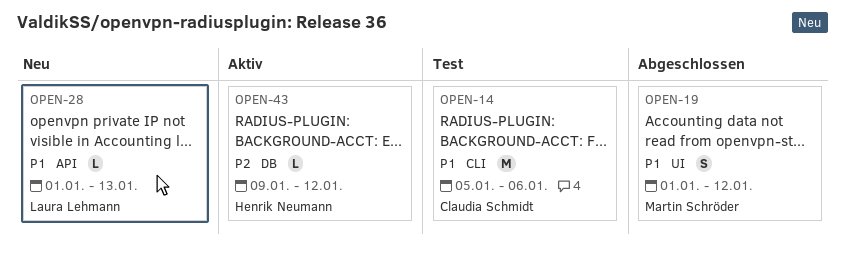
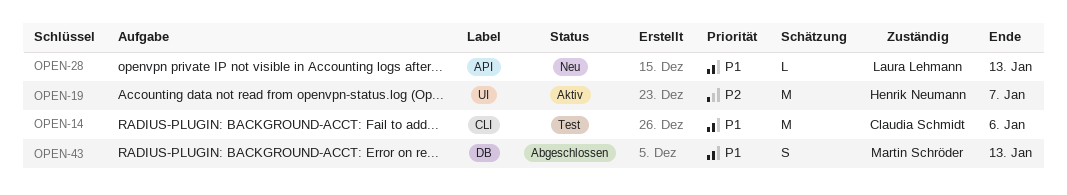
OPEN-19, status: Abgeschlossen -> Aktiv
OPEN-19, owner: Martin Schröder -> Henrik Neumann
OPEN-19, priority: P1 -> P2
OPEN-19, estimate: S -> M
OPEN-19, due: Jan 12 -> Jan 7
OPEN-43, status: Aktiv -> Abgeschlossen
OPEN-43, owner: Henrik Neumann -> Martin Schröder
OPEN-43, priority: P2 -> P1
OPEN-43, estimate: L -> S
OPEN-43, due: Jan 12 -> Jan 13

